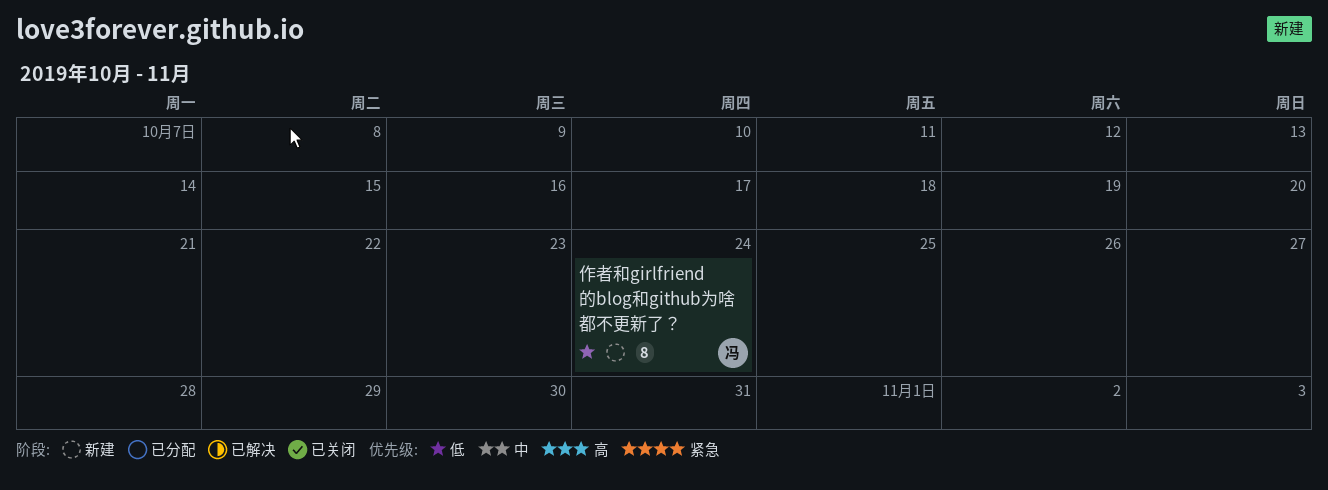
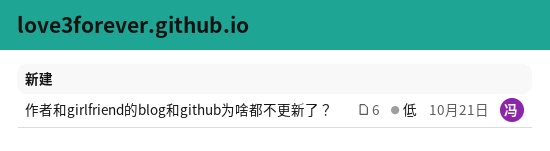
作者和girlfriend的blog和github为啥都不更新了？, due: Oct 24 -> Oct 21

